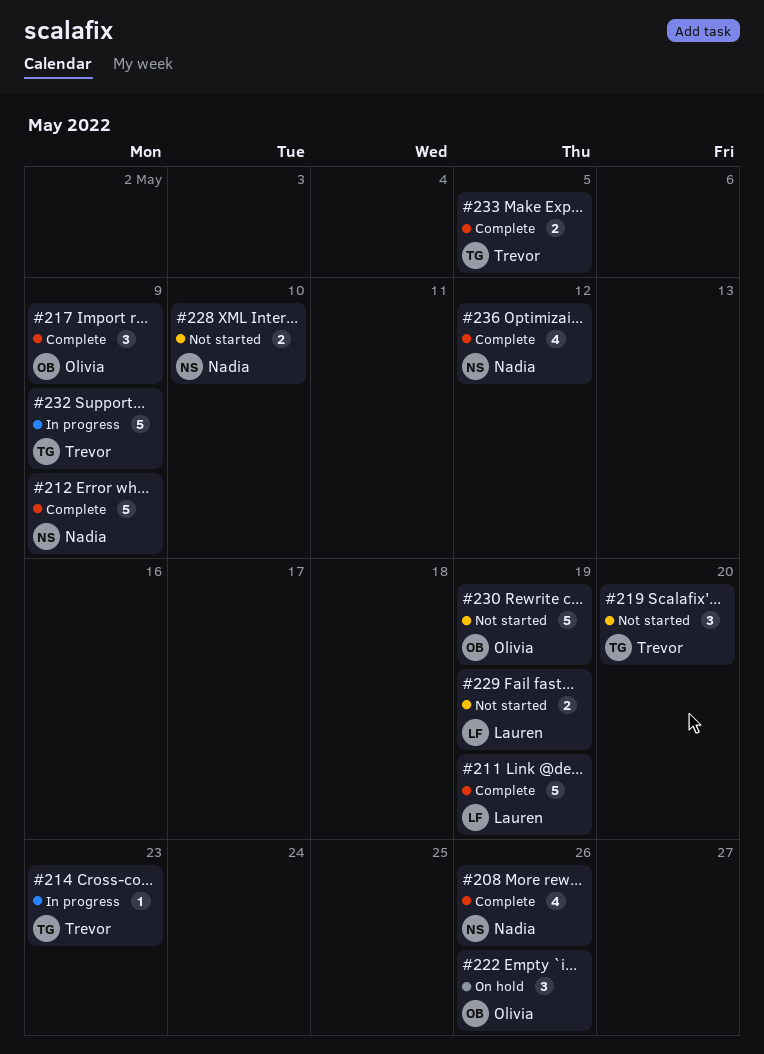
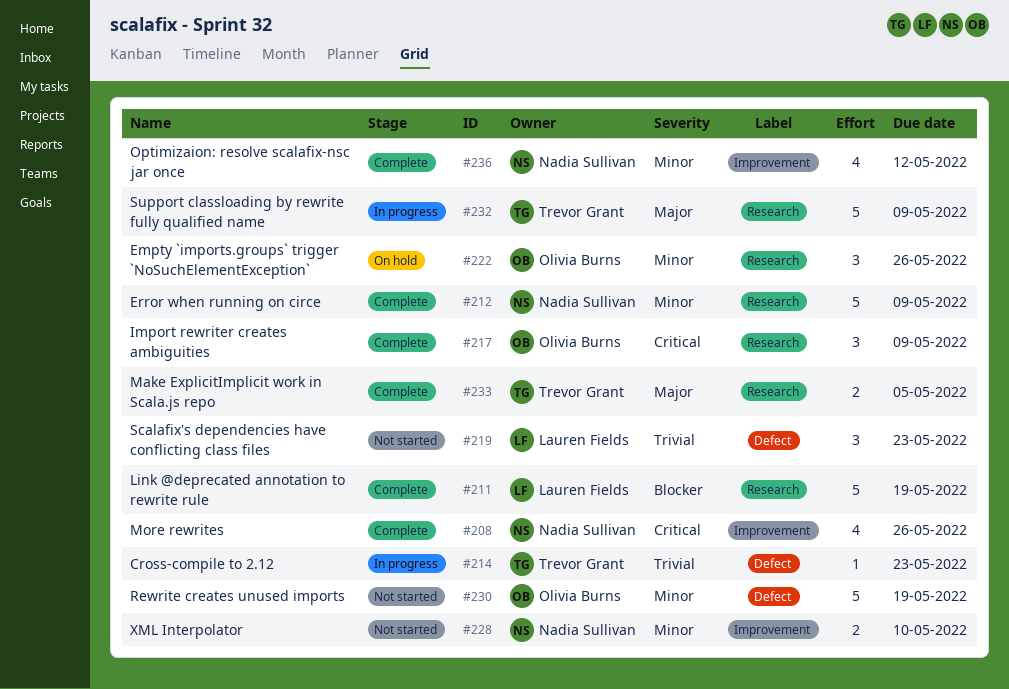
#219, owner: Trevor Grant -> Lauren Fields
#219, due: May 20 -> May 23
#229: present -> none

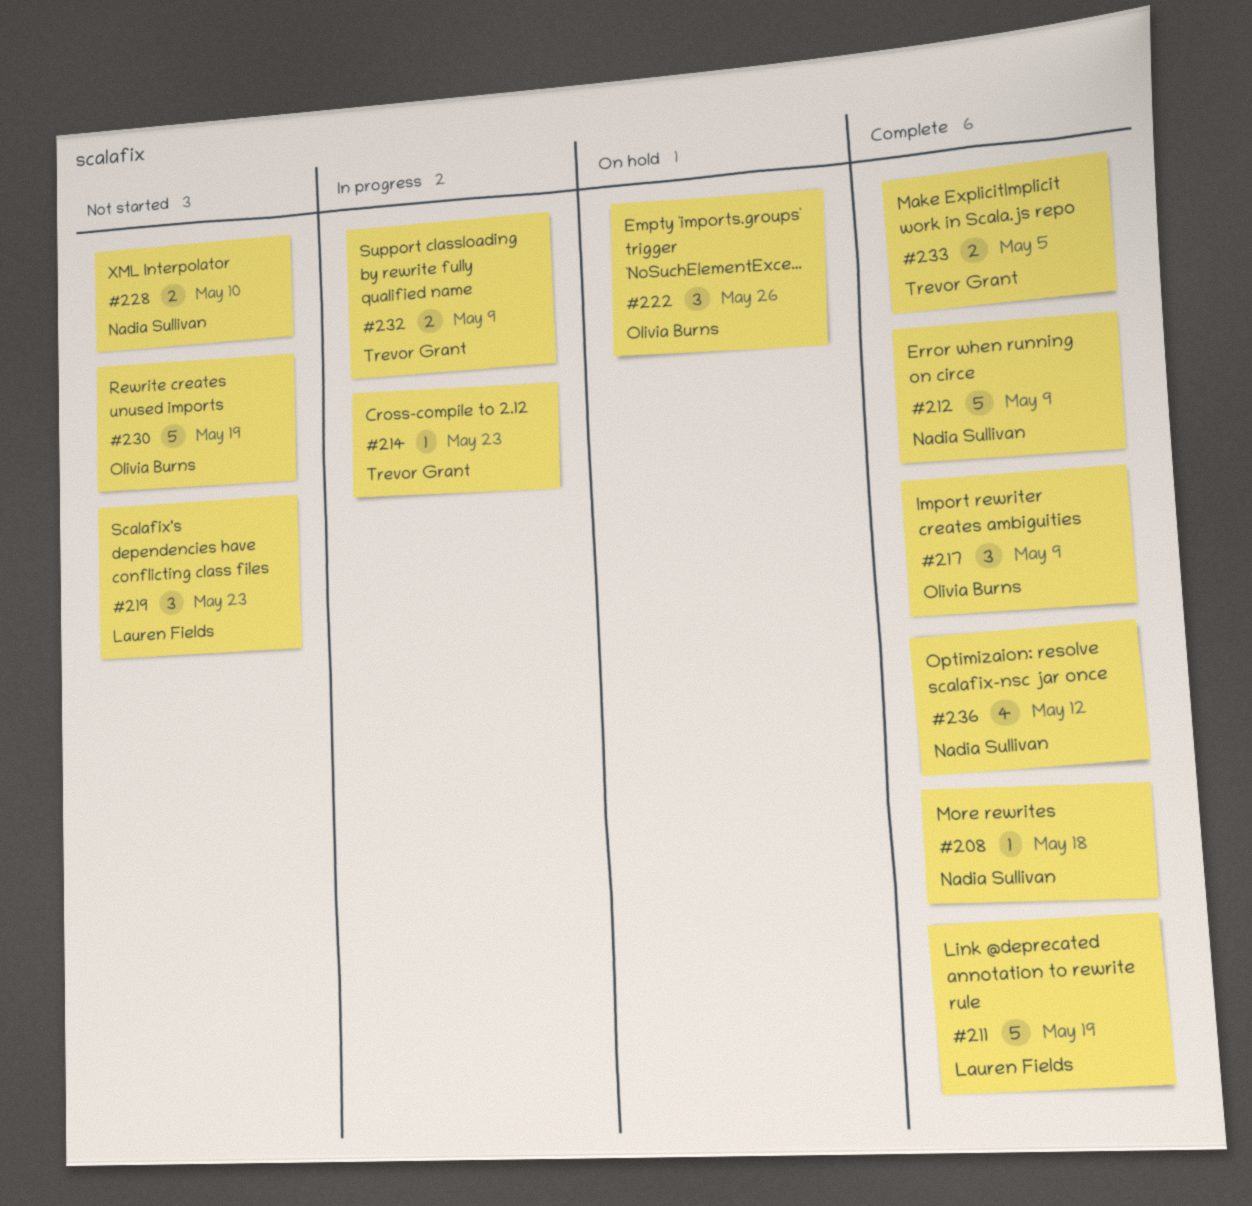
#208, estimate: 4 -> 1
#208, due: May 26 -> May 18
#232, estimate: 5 -> 2

